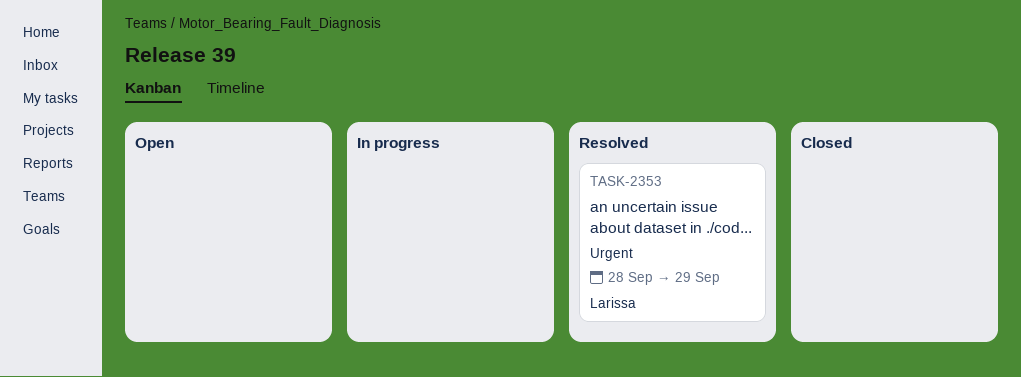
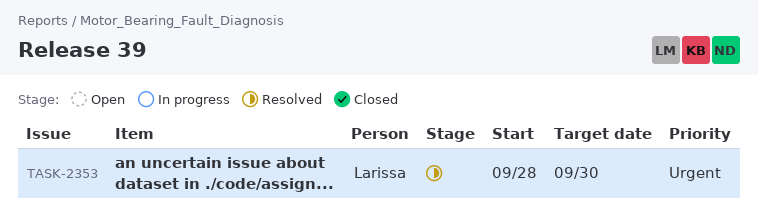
TASK-2353, due: Sep 29 -> Sep 30

